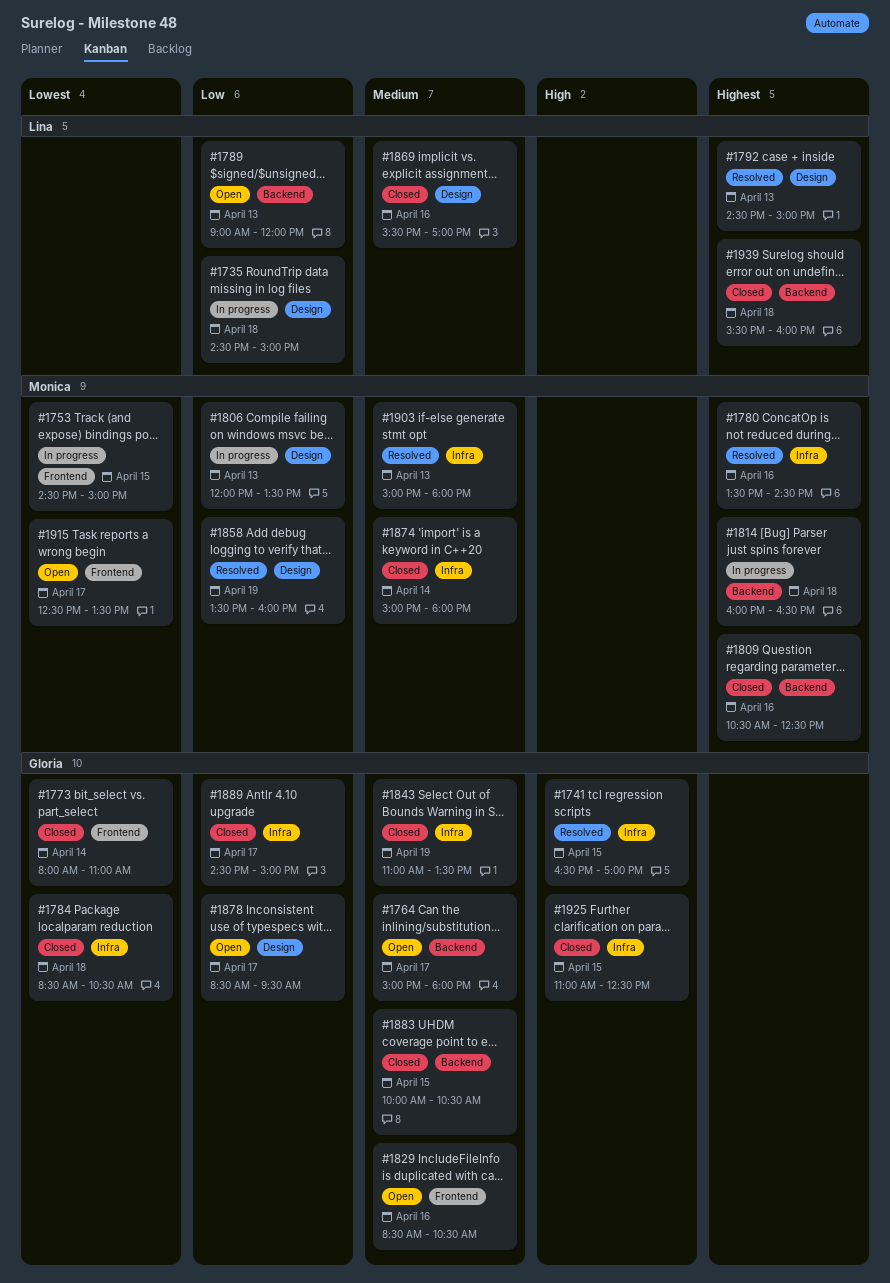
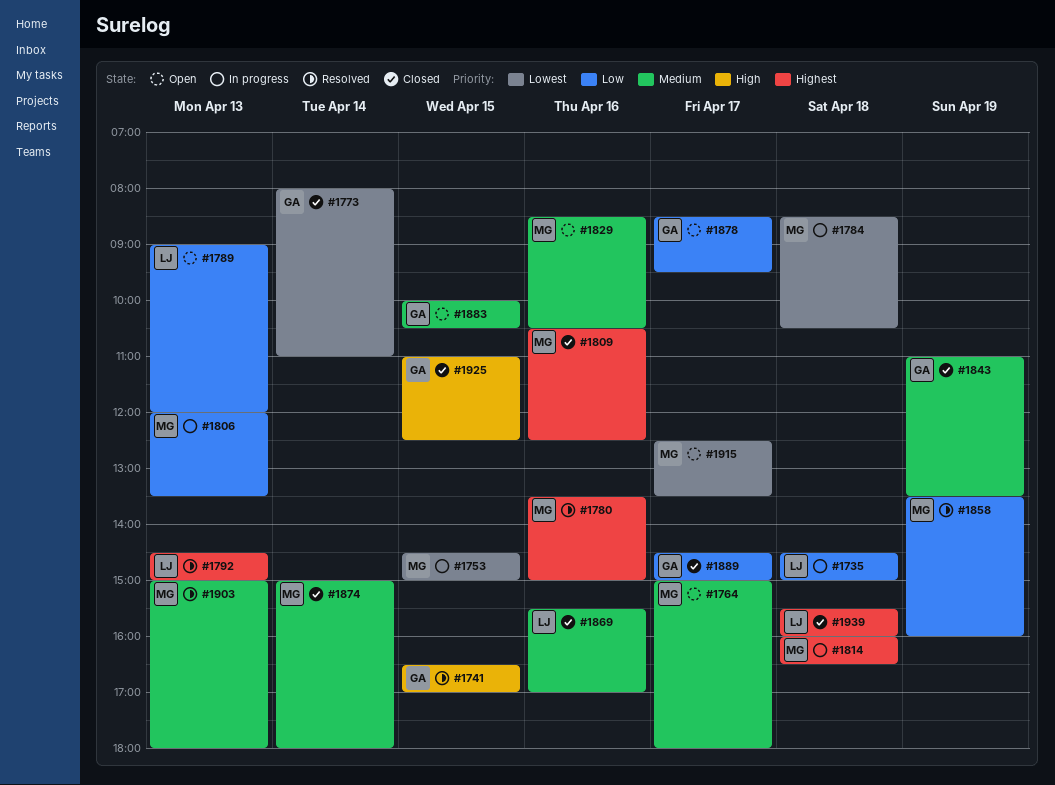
#1764, owner: Gloria -> Monica
#1780, ends: 14:30 -> 15:00
#1784, status: Closed -> In progress
#1784, owner: Gloria -> Monica
#1829, owner: Gloria -> Monica
#1883, status: Closed -> Open

